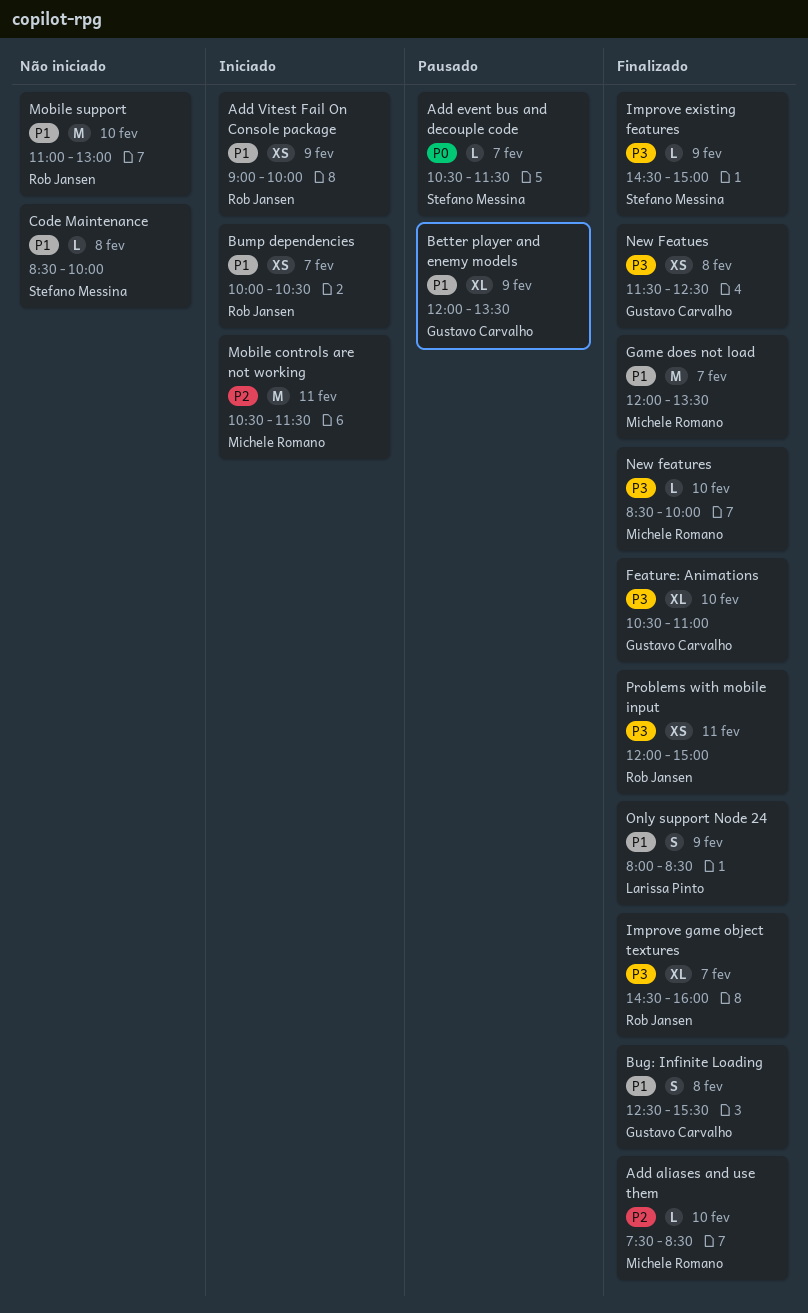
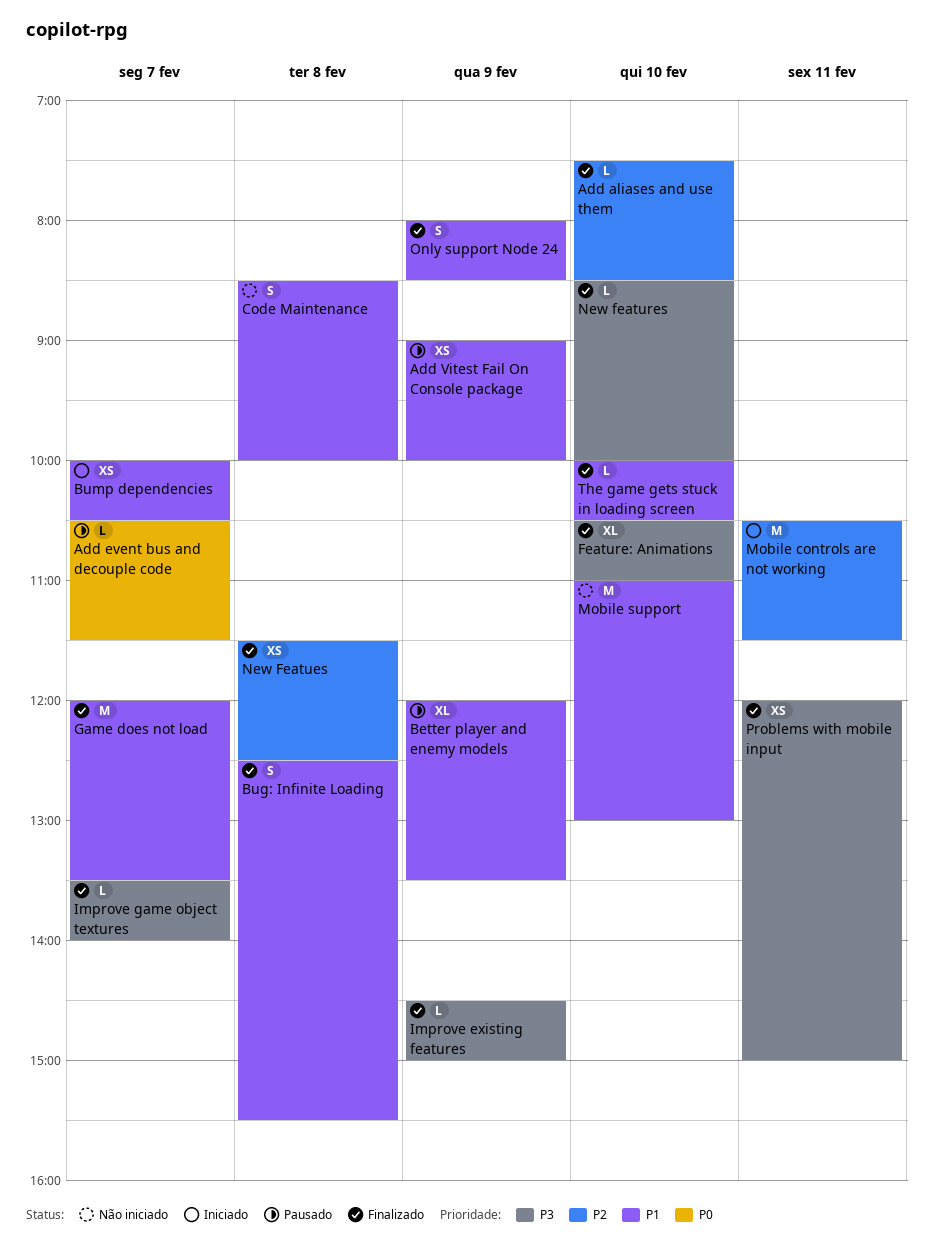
Add Vitest Fail On Console package, status: Iniciado -> Pausado
Code Maintenance, estimate: L -> S
Improve game object textures, estimate: XL -> L
Improve game object textures, begins: 14:30 -> 13:30
Improve game object textures, ends: 16:00 -> 14:00
New Featues, priority: P3 -> P2
The game gets stuck in loading screen: none -> present

